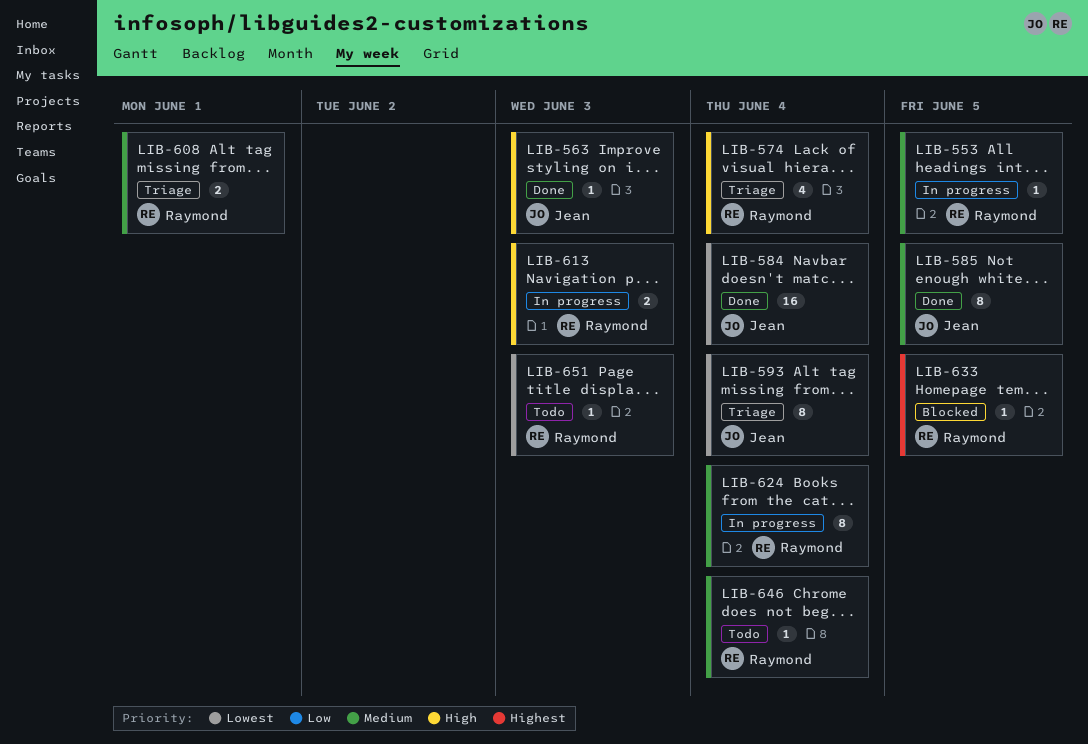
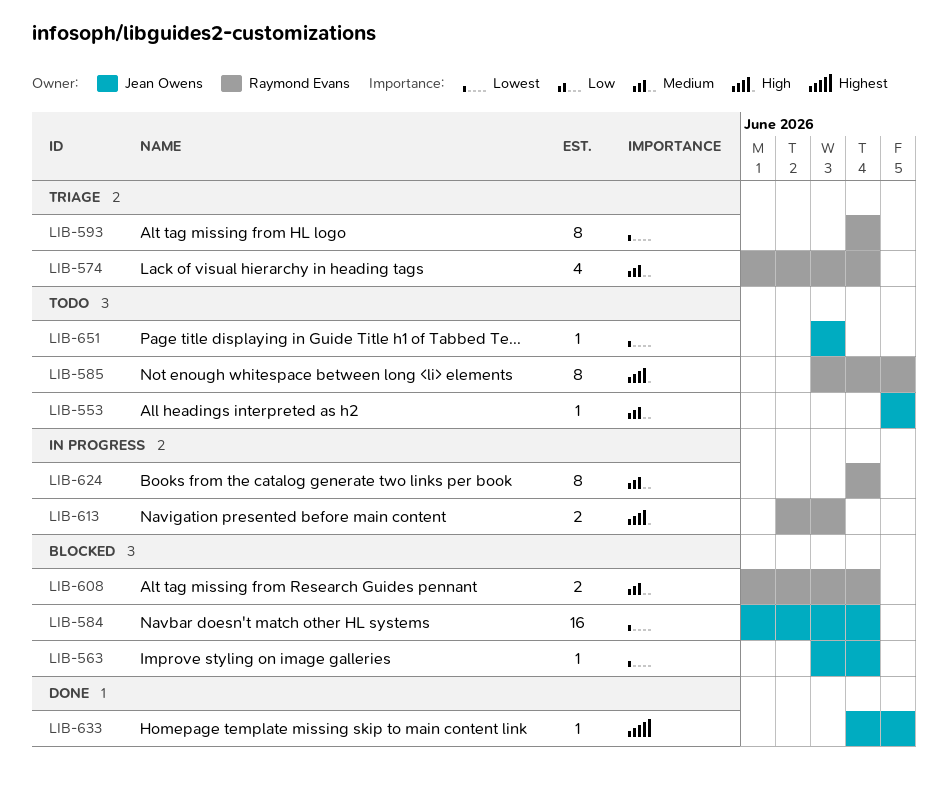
LIB-553, status: In progress -> Todo
LIB-553, owner: Raymond Evans -> Jean Owens
LIB-563, status: Done -> Blocked
LIB-563, priority: High -> Lowest
LIB-563, due: Jun 3 -> Jun 4
LIB-574, priority: High -> Medium
LIB-584, status: Done -> Blocked
LIB-585, status: Done -> Todo
LIB-585, owner: Jean Owens -> Raymond Evans
LIB-585, priority: Medium -> High
LIB-593, owner: Jean Owens -> Raymond Evans
LIB-608, status: Triage -> Blocked
LIB-608, due: Jun 1 -> Jun 4
LIB-633, status: Blocked -> Done
LIB-633, owner: Raymond Evans -> Jean Owens
LIB-646: present -> none
LIB-651, owner: Raymond Evans -> Jean Owens

